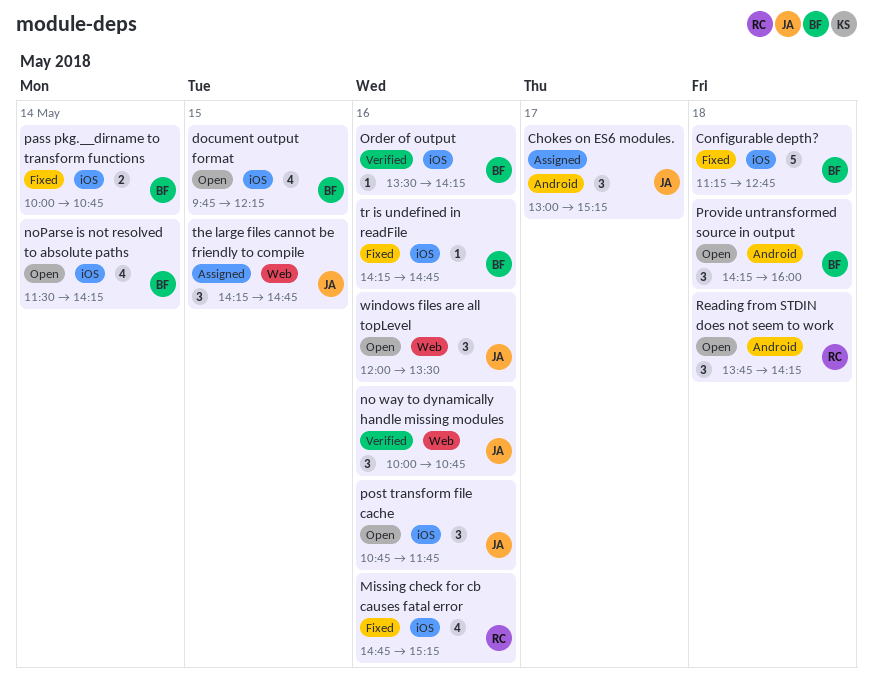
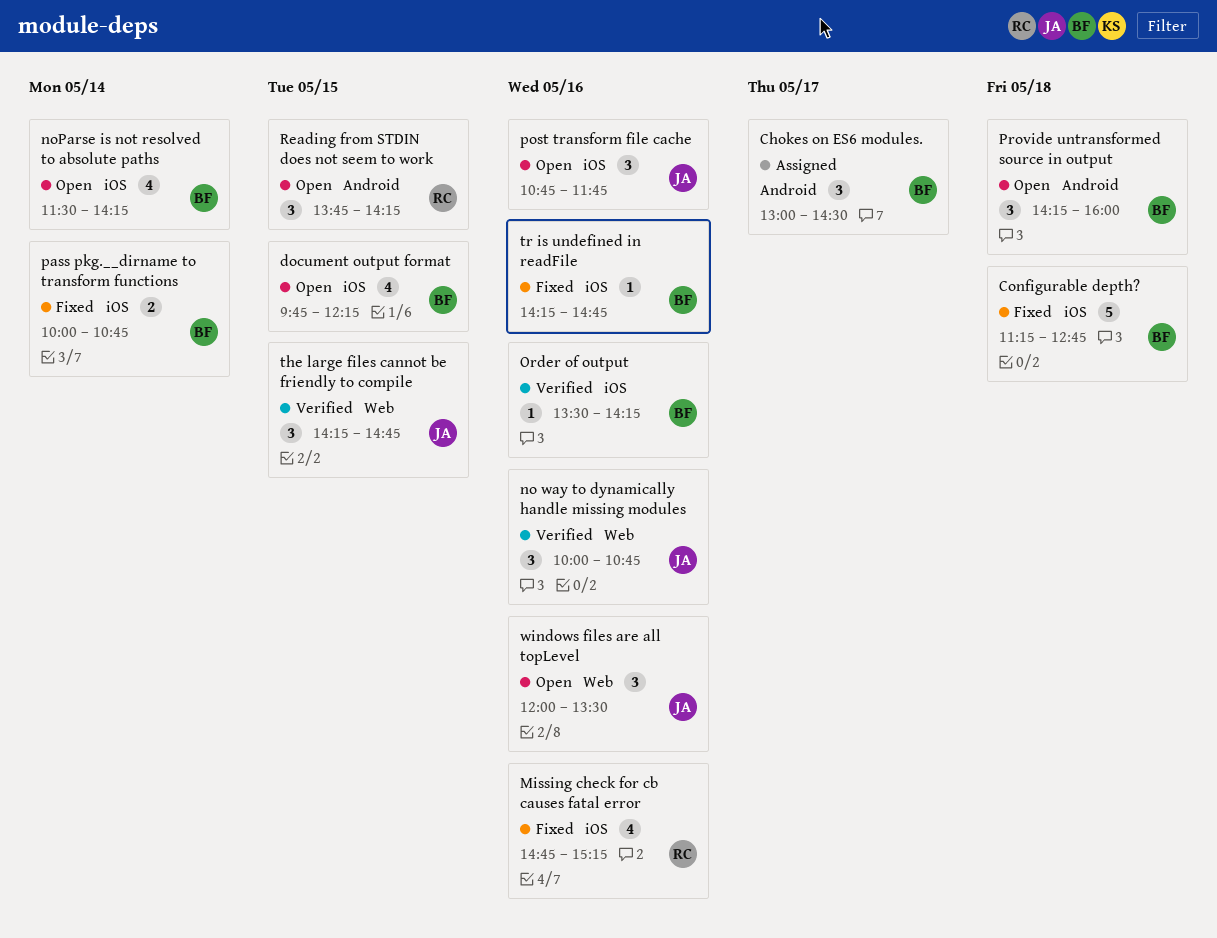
Chokes on ES6 modules., owner: JA -> BF
Chokes on ES6 modules., ends: 15:15 -> 14:30
Reading from STDIN does not seem to work, day: May 18 -> May 15
the large files cannot be friendly to compile, status: Assigned -> Verified

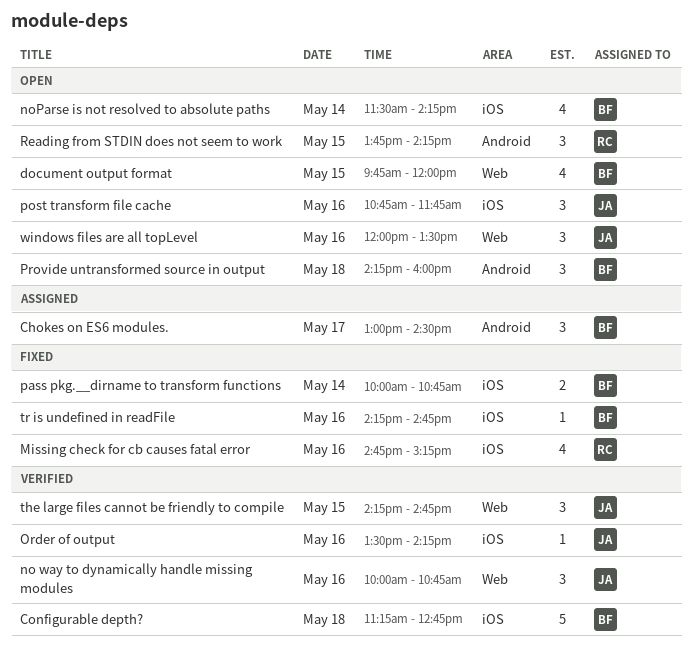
Configurable depth?, status: Fixed -> Verified
document output format, label: iOS -> Web
document output format, ends: 12:15 -> 12:00
Order of output, owner: BF -> JA

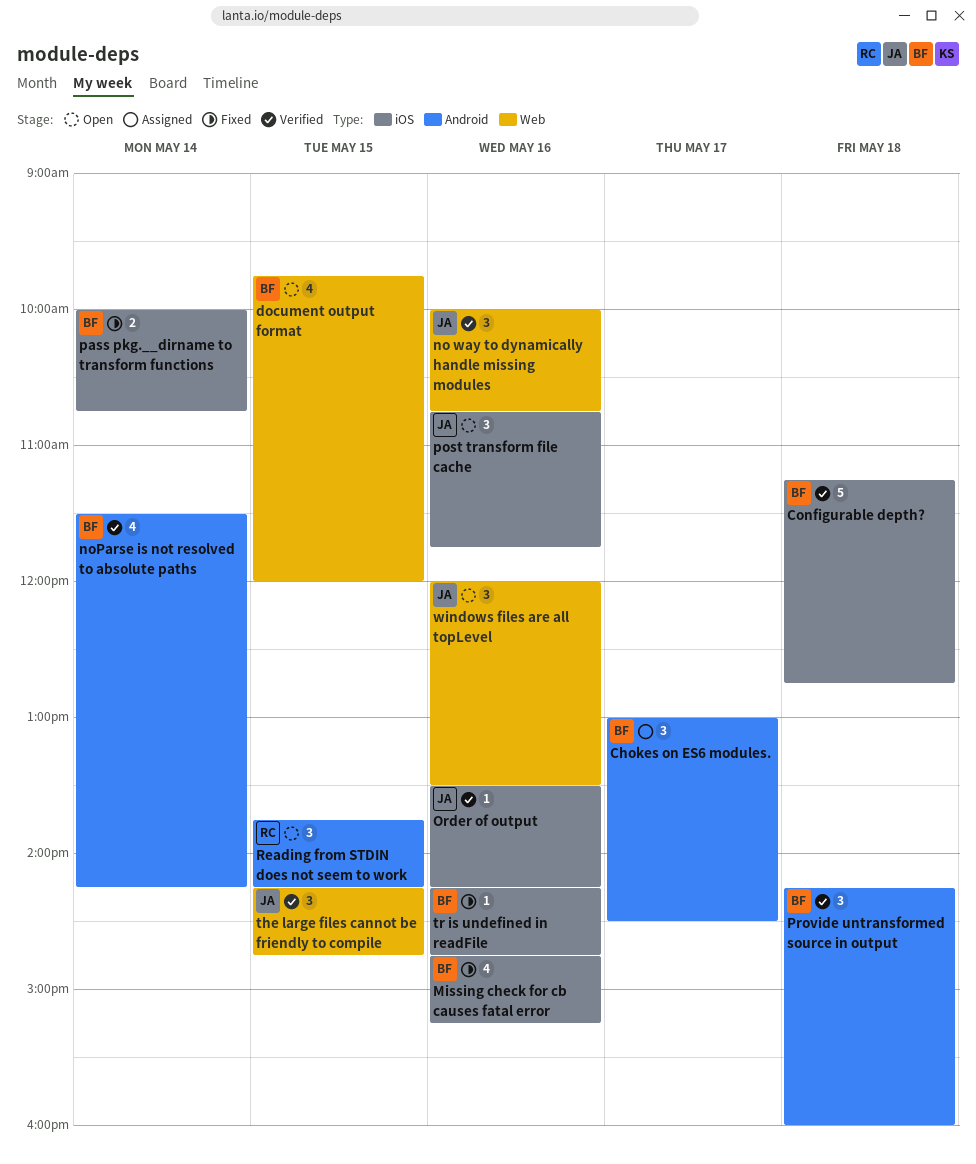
Missing check for cb causes fatal error, owner: RC -> BF
noParse is not resolved to absolute paths, status: Open -> Verified
noParse is not resolved to absolute paths, label: iOS -> Android
Provide untransformed source in output, status: Open -> Verified

